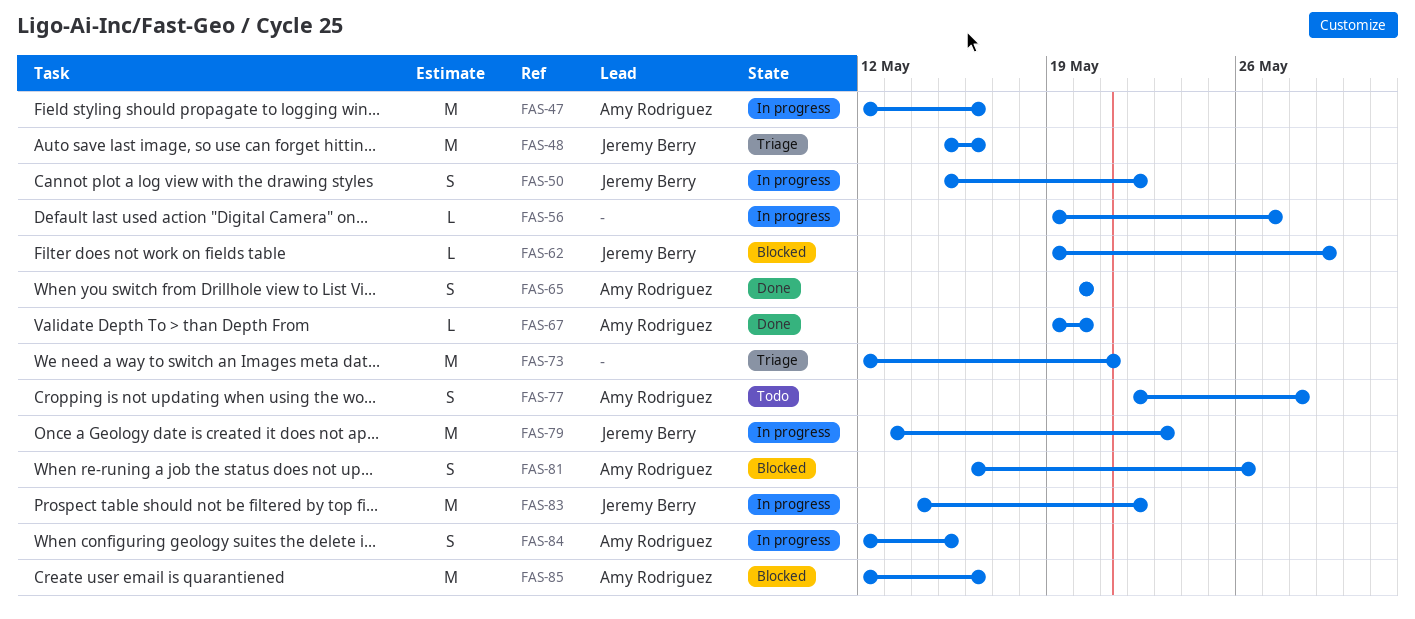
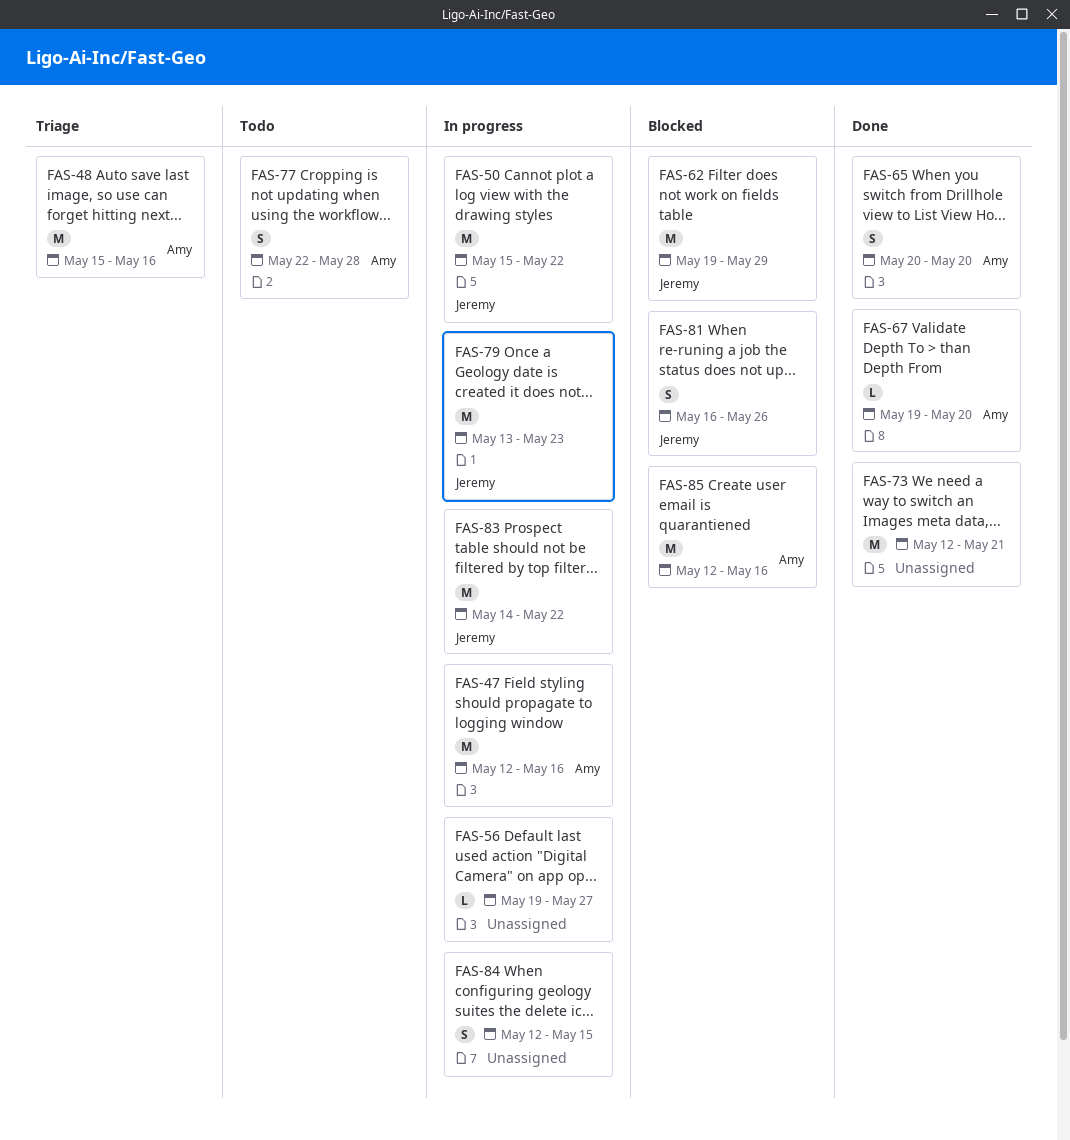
FAS-48, owner: Jeremy Berry -> Amy Rodriguez
FAS-50, estimate: S -> M
FAS-62, estimate: L -> M
FAS-73, status: Triage -> Done
FAS-81, owner: Amy Rodriguez -> Jeremy Berry
FAS-84, owner: Amy Rodriguez -> none

